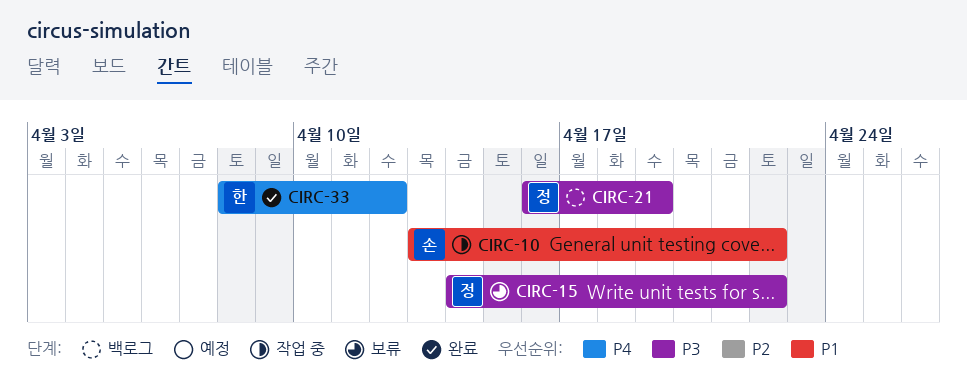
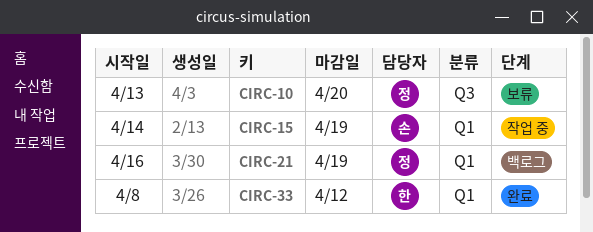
CIRC-10, status: 작업 중 -> 보류
CIRC-10, owner: 손 -> 정
CIRC-10, due: Apr 22 -> Apr 20
CIRC-15, status: 보류 -> 작업 중
CIRC-15, owner: 정 -> 손
CIRC-15, due: Apr 22 -> Apr 19

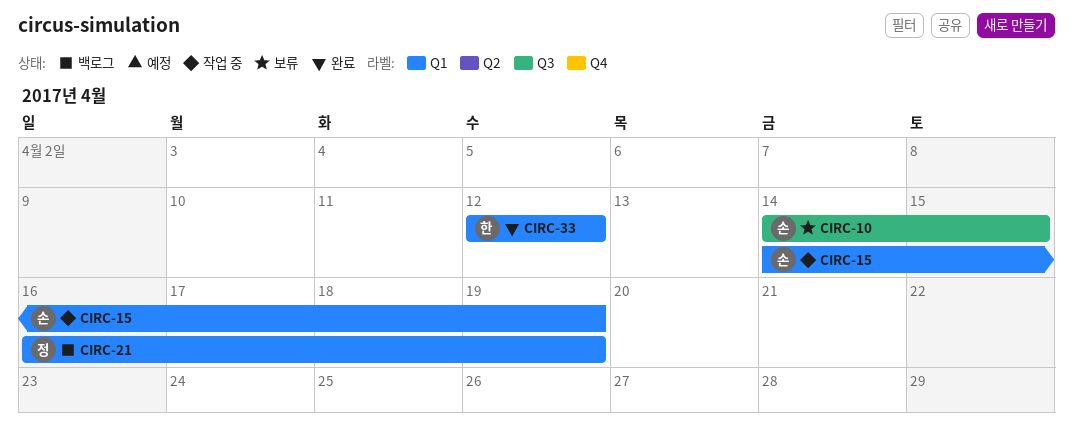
CIRC-10, owner: 정 -> 손
CIRC-10, start: Apr 13 -> Apr 14
CIRC-10, due: Apr 20 -> Apr 15
CIRC-33, start: Apr 8 -> Apr 12

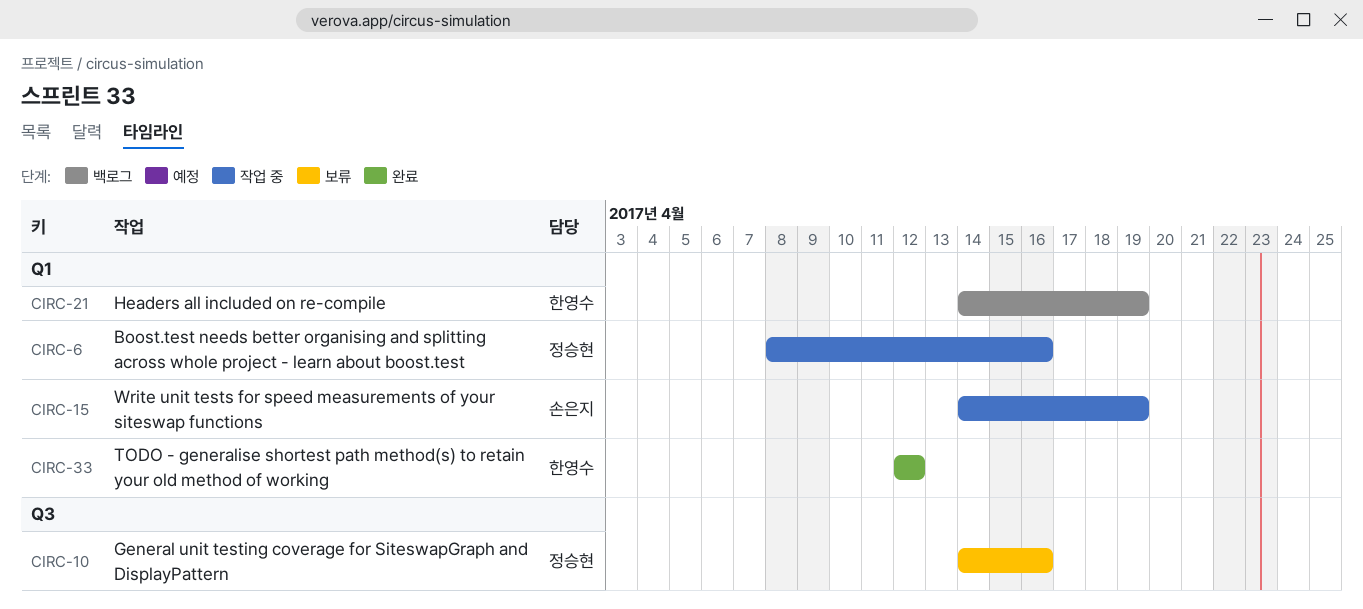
CIRC-6: none -> present
CIRC-10, owner: 손은지 -> 정승현
CIRC-10, due: Apr 15 -> Apr 16
CIRC-21, owner: 정승현 -> 한영수
CIRC-21, start: Apr 16 -> Apr 14

